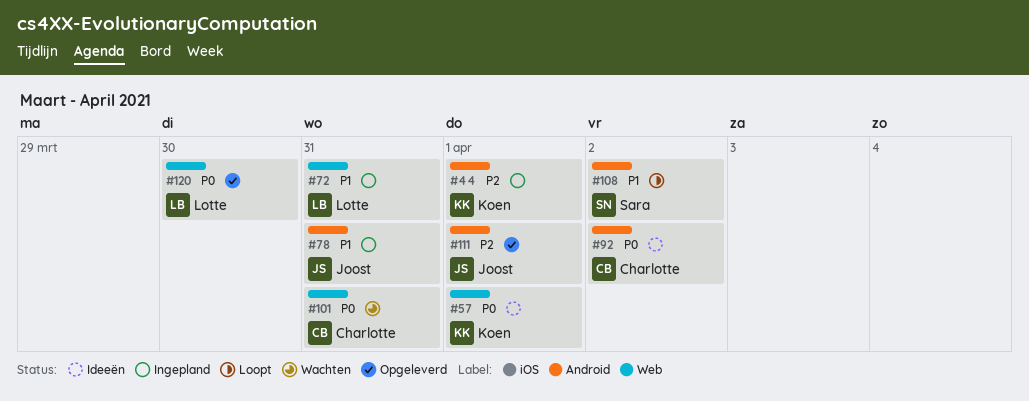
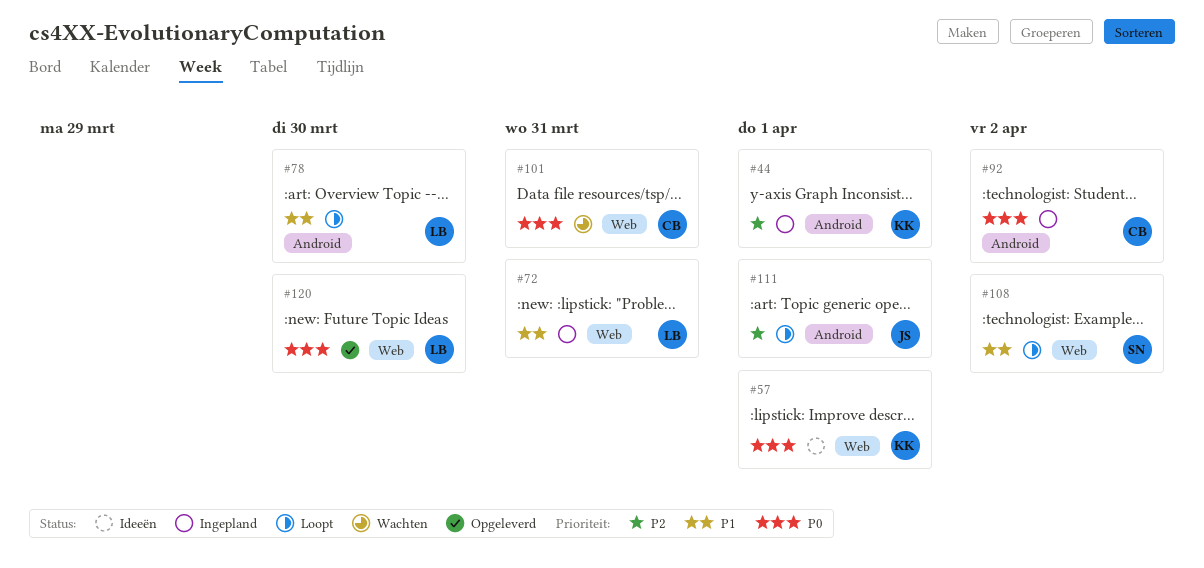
#78, status: Ingepland -> Loopt
#78, owner: Joost -> Lotte
#78, due: Mar 31 -> Mar 30
#92, status: Ideeën -> Ingepland
#108, label: Android -> Web
#111, status: Opgeleverd -> Loopt

